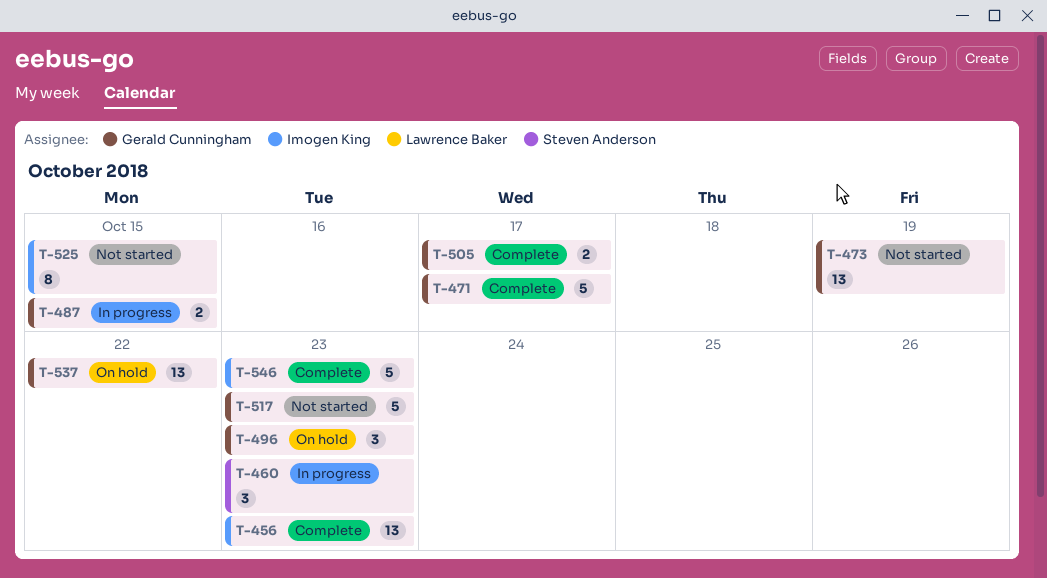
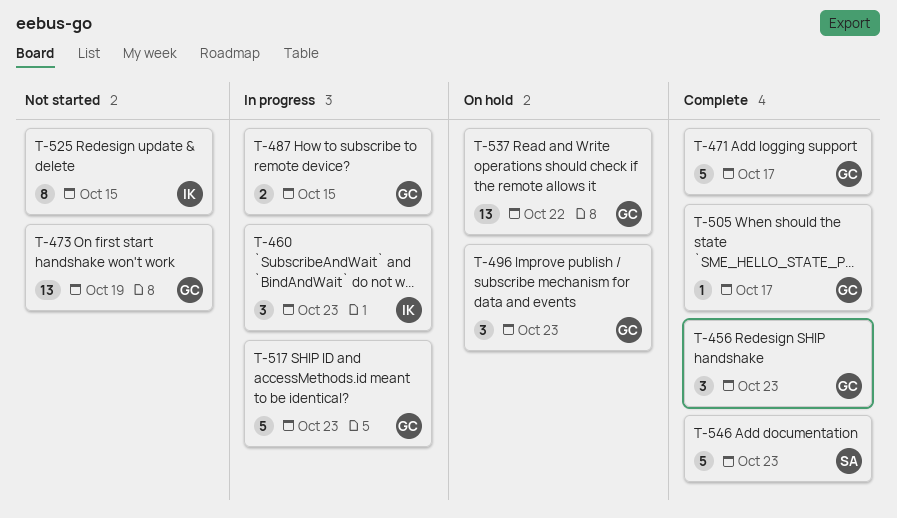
T-456, owner: Imogen King -> Gerald Cunningham
T-456, estimate: 13 -> 3
T-460, owner: Steven Anderson -> Imogen King
T-505, estimate: 2 -> 1
T-517, status: Not started -> In progress
T-546, owner: Imogen King -> Steven Anderson

